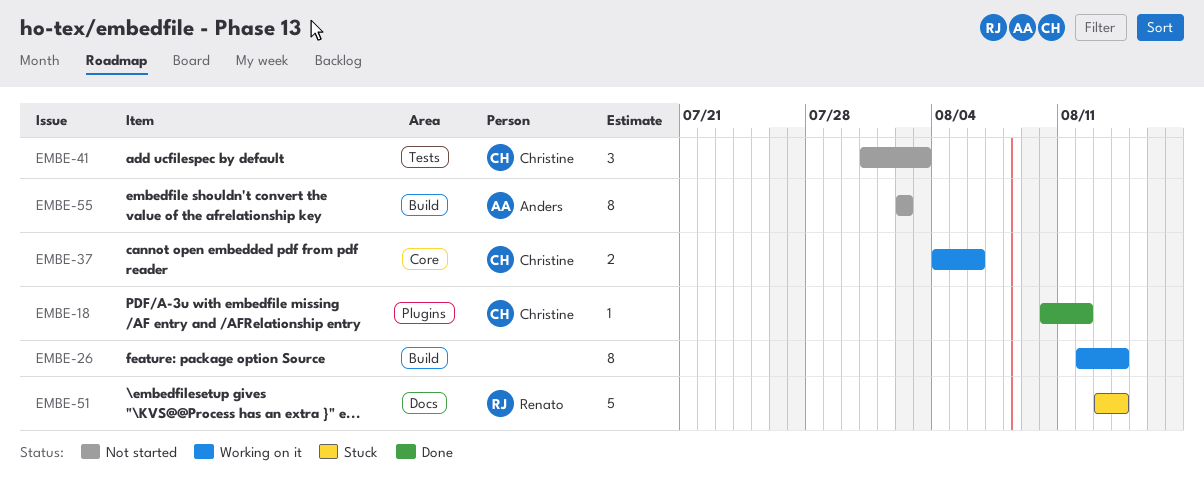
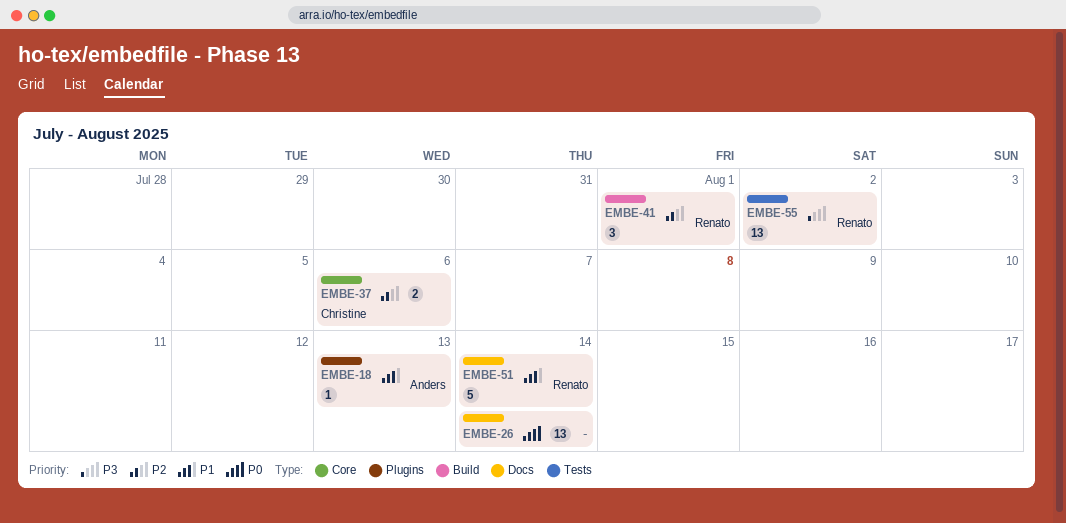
EMBE-18, owner: Christine -> Anders
EMBE-18, due: Aug 12 -> Aug 13
EMBE-26, label: Build -> Docs
EMBE-26, estimate: 8 -> 13
EMBE-41, owner: Christine -> Renato
EMBE-41, label: Tests -> Build
EMBE-41, due: Aug 3 -> Aug 1
EMBE-55, owner: Anders -> Renato
EMBE-55, label: Build -> Tests
EMBE-55, estimate: 8 -> 13

